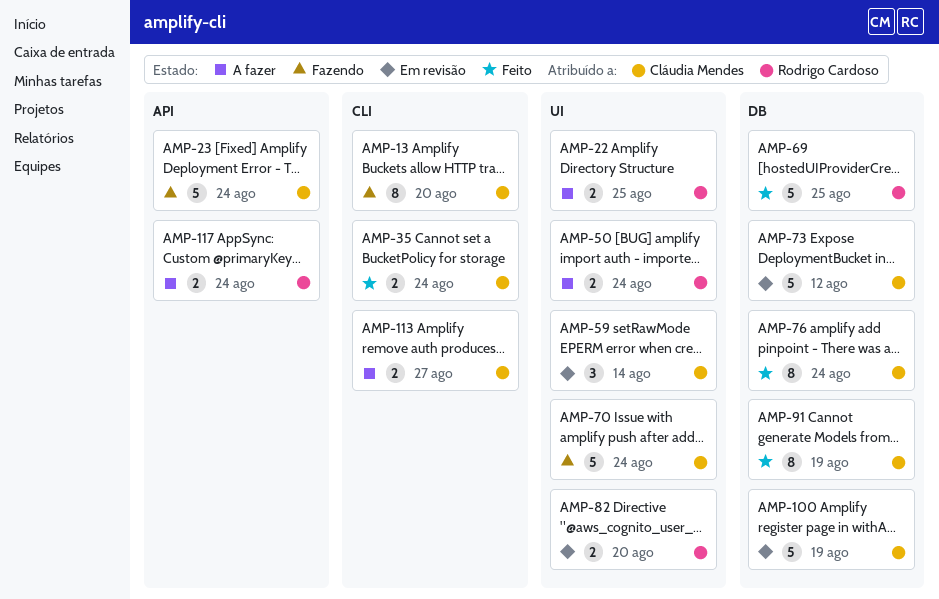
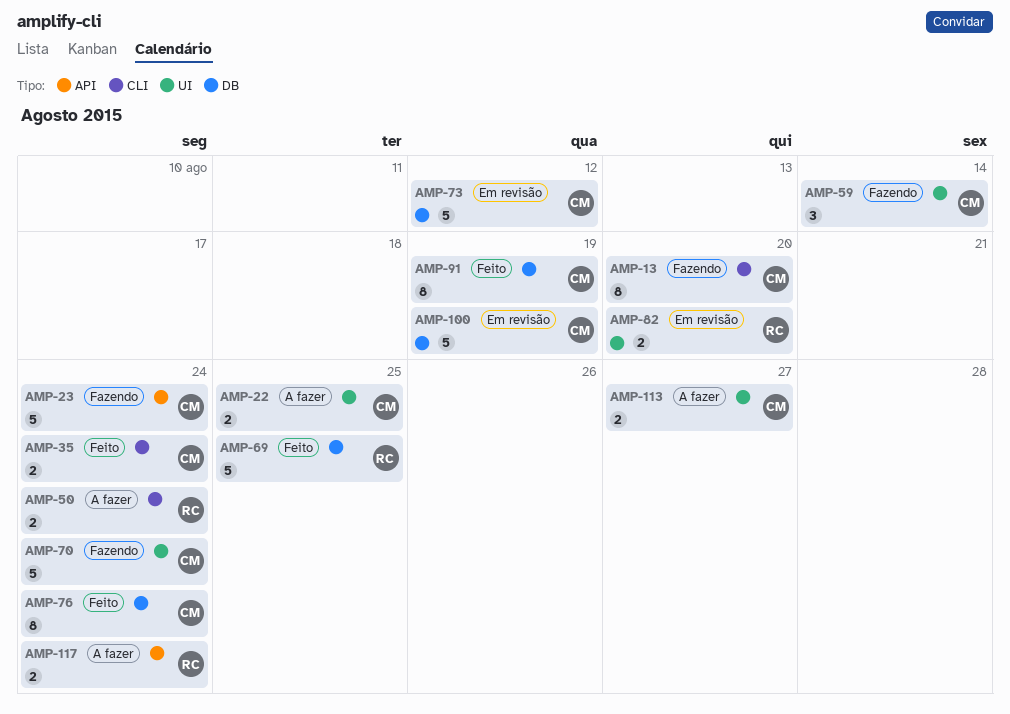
AMP-22, owner: Rodrigo Cardoso -> Cláudia Mendes
AMP-50, label: UI -> CLI
AMP-59, status: Em revisão -> Fazendo
AMP-113, label: CLI -> UI

